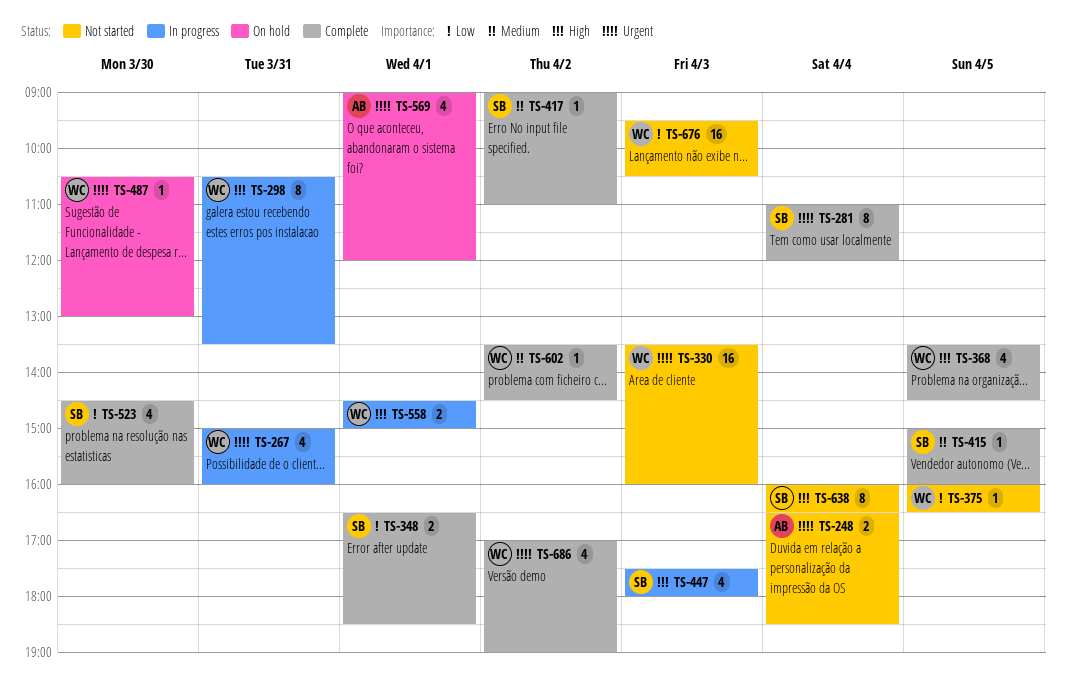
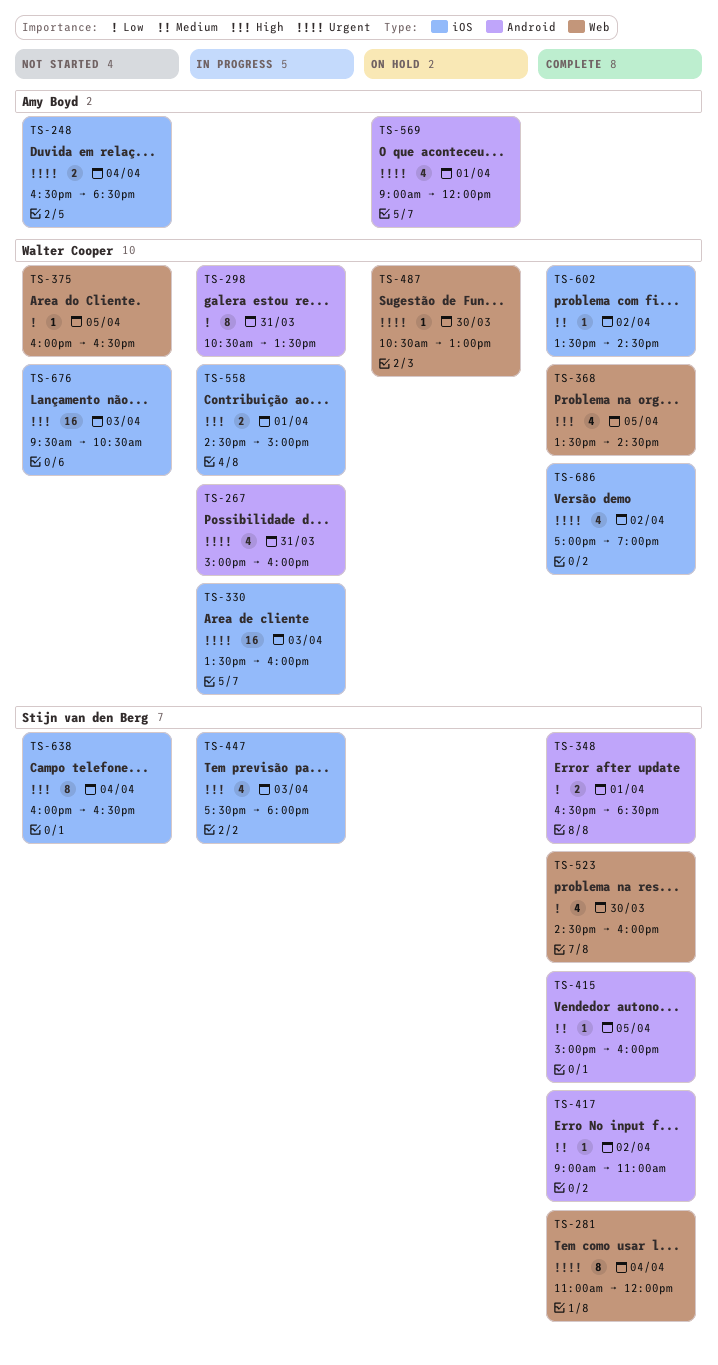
TS-298, priority: High -> Low
TS-330, status: Not started -> In progress
TS-676, priority: Low -> High

